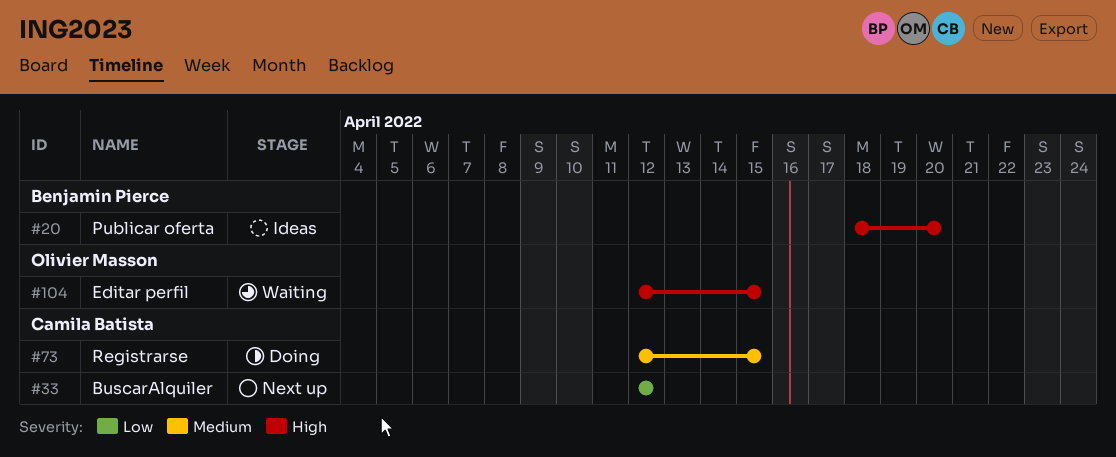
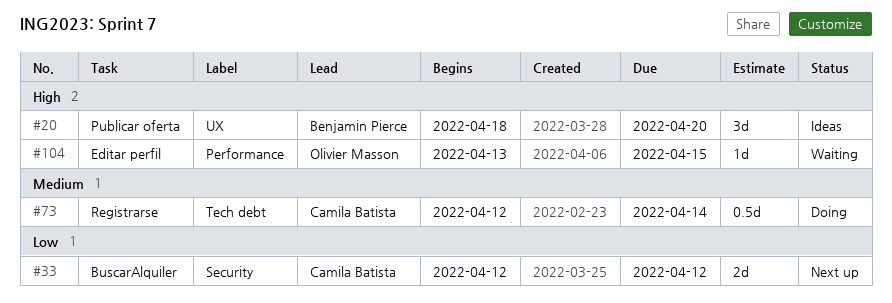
#73, due: Apr 15 -> Apr 14
#104, start: Apr 12 -> Apr 13

